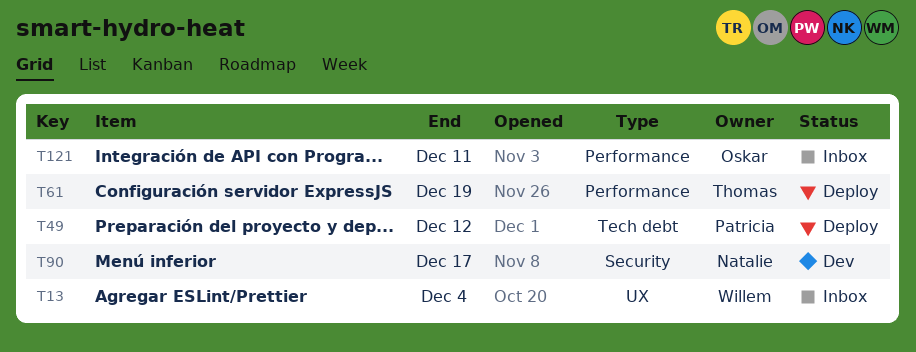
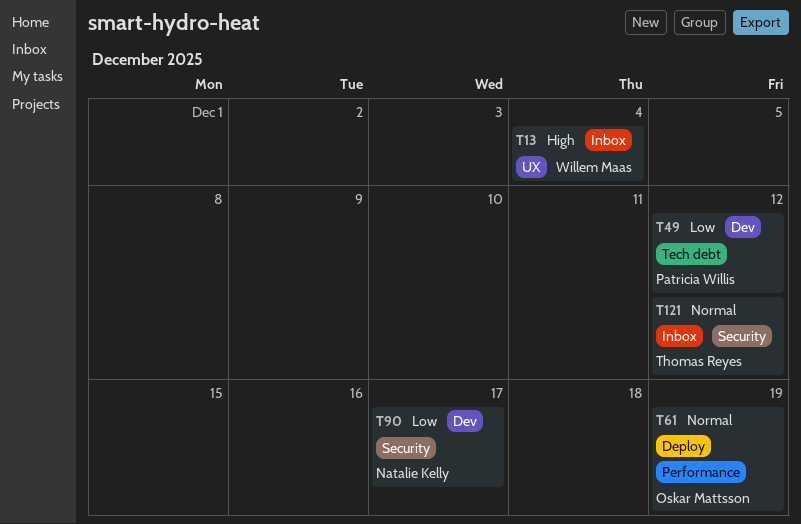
T49, status: Deploy -> Dev
T61, owner: Thomas Reyes -> Oskar Mattsson
T121, owner: Oskar Mattsson -> Thomas Reyes
T121, label: Performance -> Security
T121, due: Dec 11 -> Dec 12

